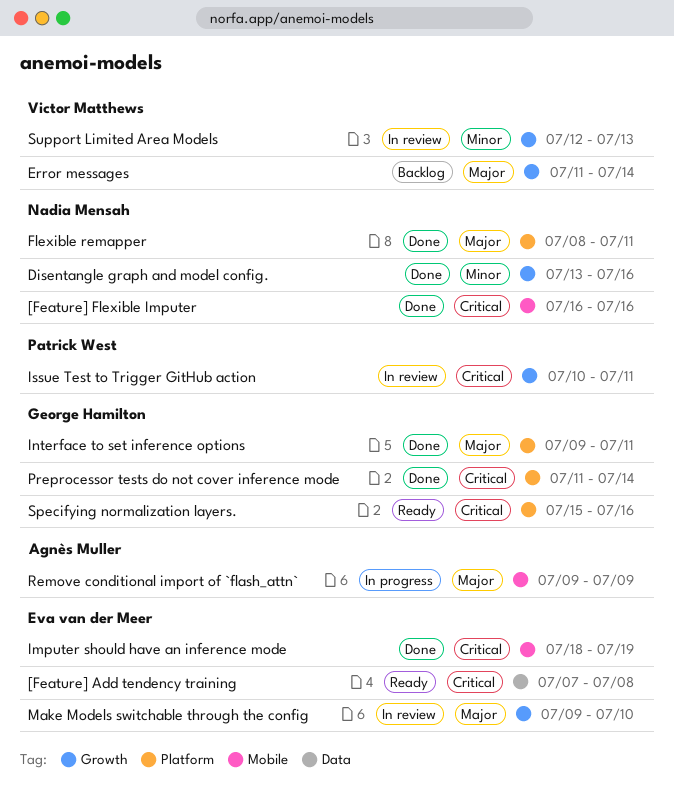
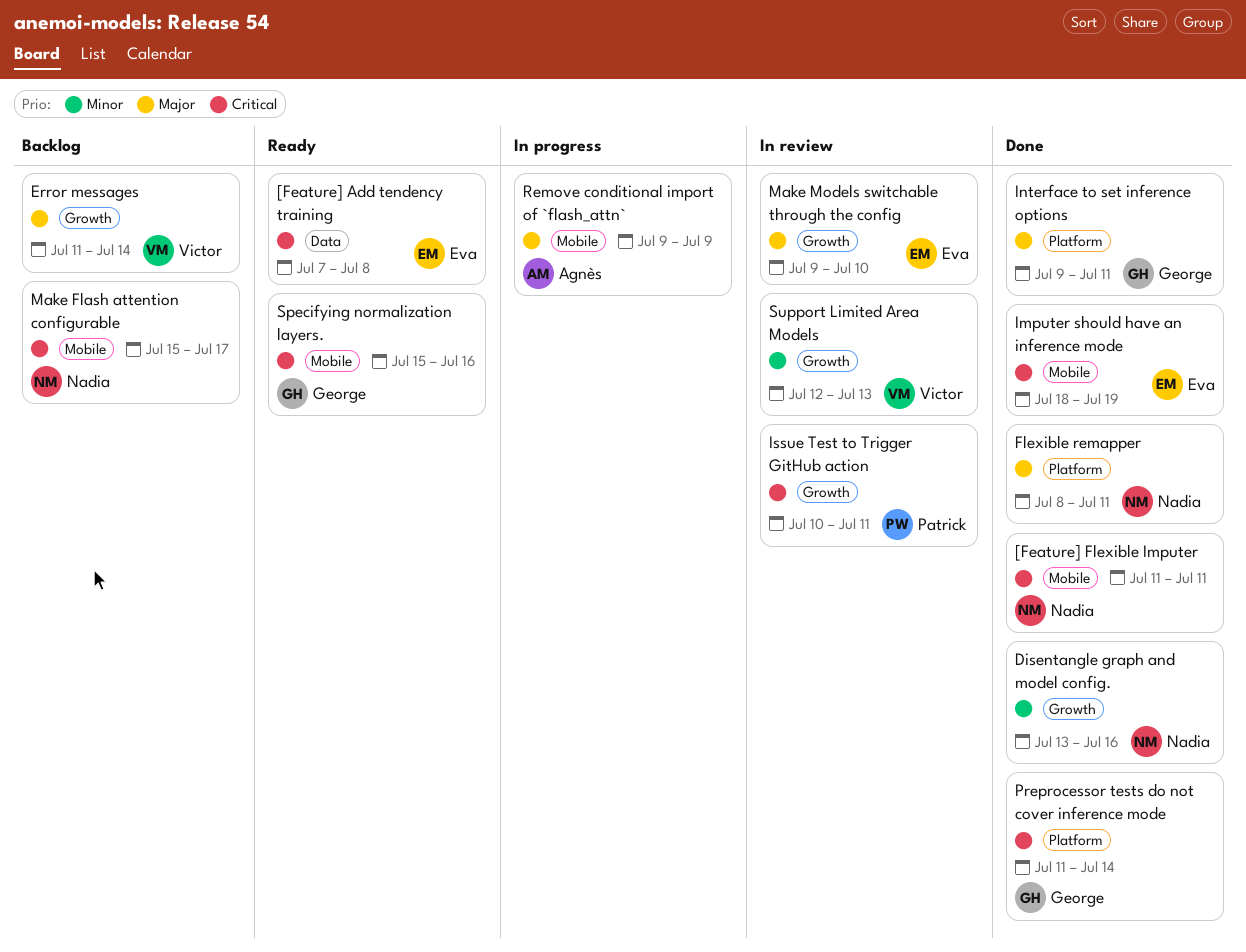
[Feature] Flexible Imputer, start: Jul 16 -> Jul 11
[Feature] Flexible Imputer, due: Jul 16 -> Jul 11
Make Flash attention configurable: none -> present
Specifying normalization layers., label: Platform -> Mobile

